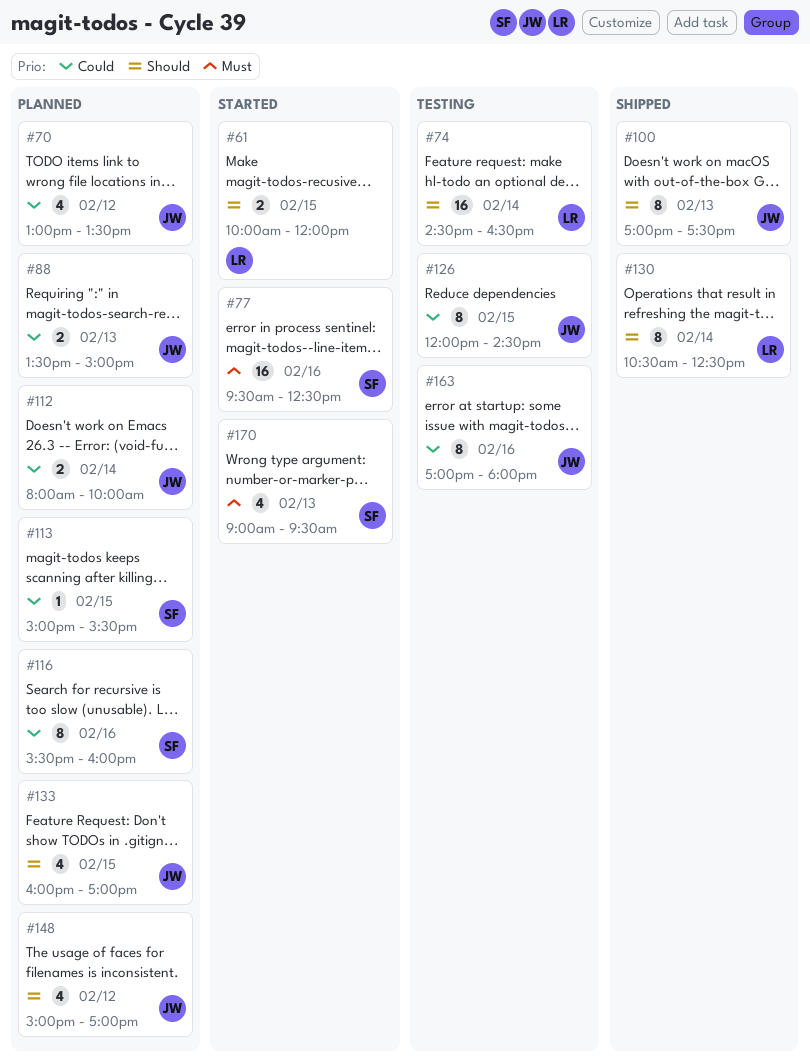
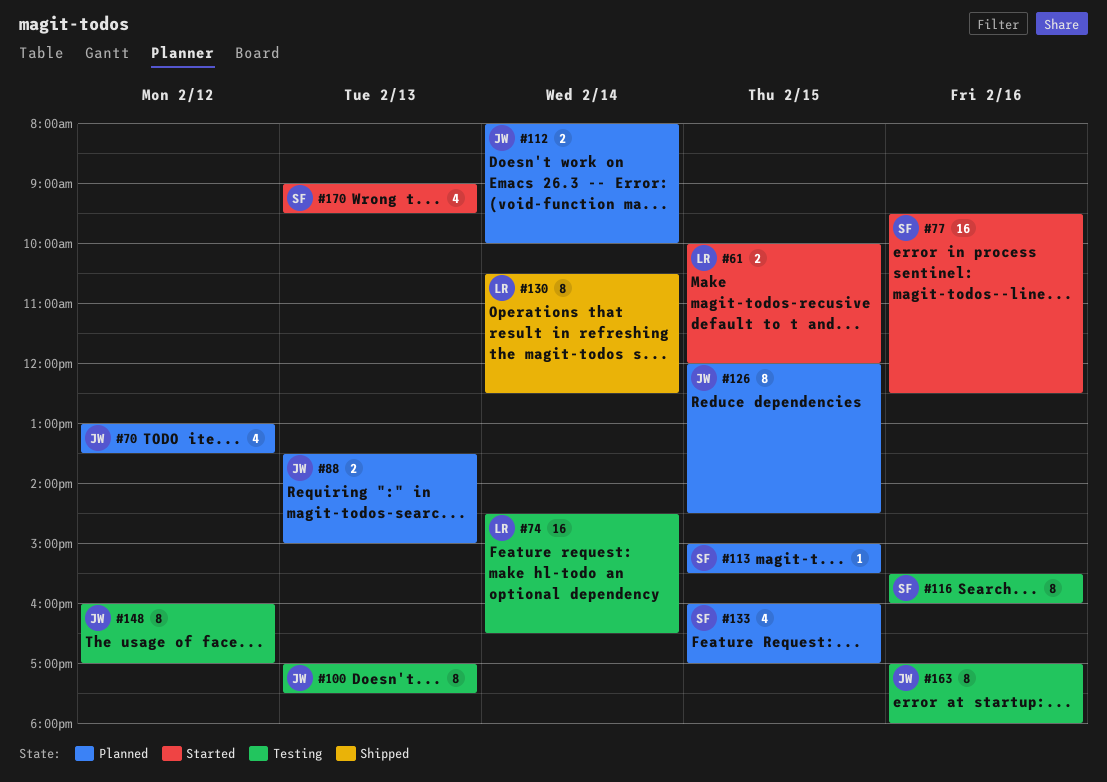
#100, status: Shipped -> Testing
#116, status: Planned -> Testing
#126, status: Testing -> Planned
#133, owner: JW -> SF
#148, status: Planned -> Testing
#148, estimate: 4 -> 8
#148, begins: 15:00 -> 16:00

